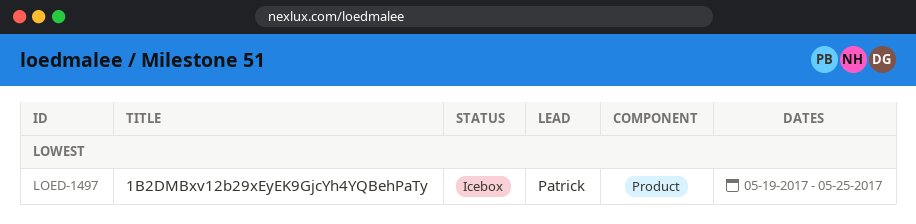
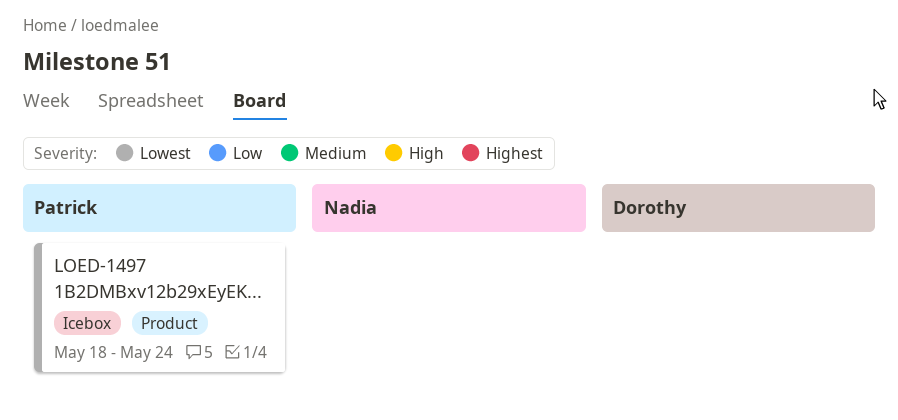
LOED-1497, start: May 19 -> May 18
LOED-1497, due: May 25 -> May 24

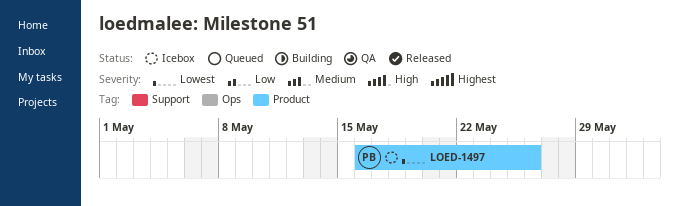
LOED-1497, start: May 18 -> May 16
LOED-1497, due: May 24 -> May 26

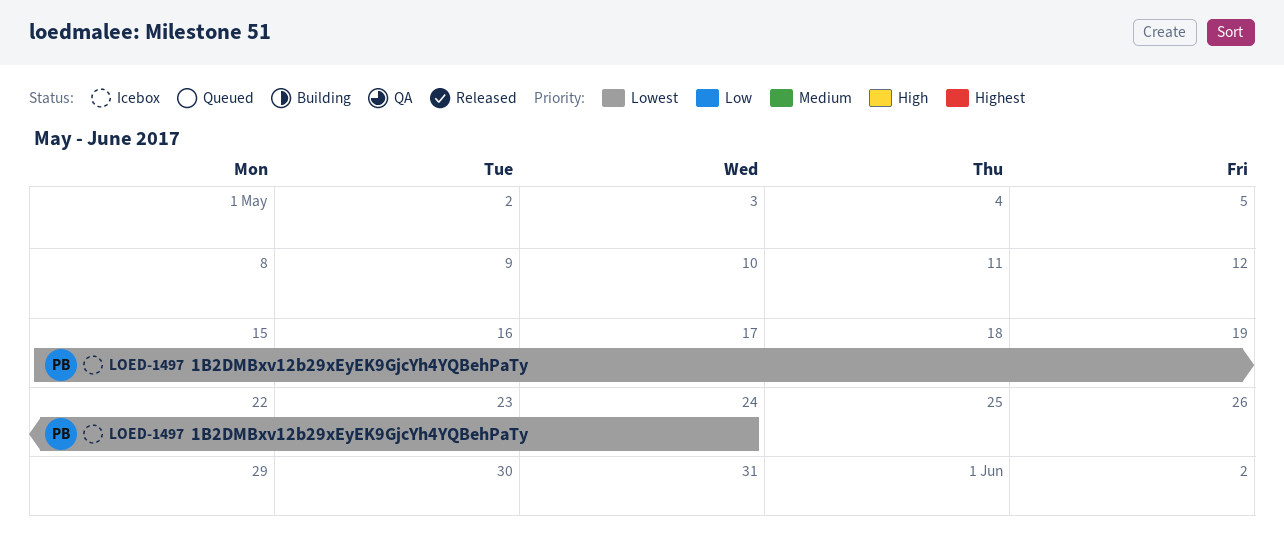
LOED-1497, start: May 16 -> May 15
LOED-1497, due: May 26 -> May 24

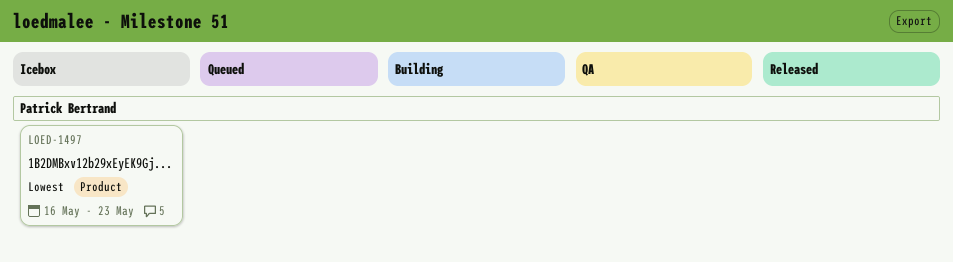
LOED-1497, start: May 15 -> May 16
LOED-1497, due: May 24 -> May 23

